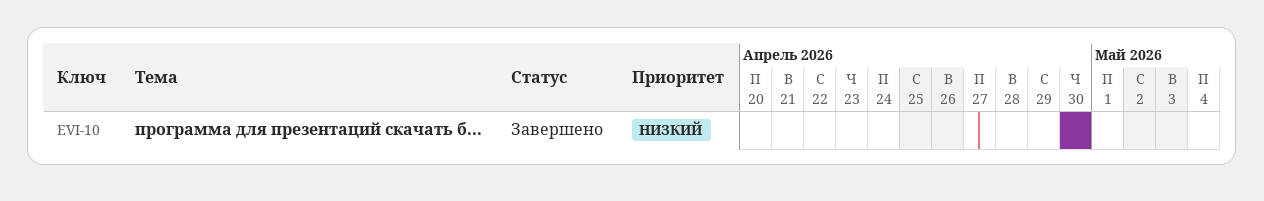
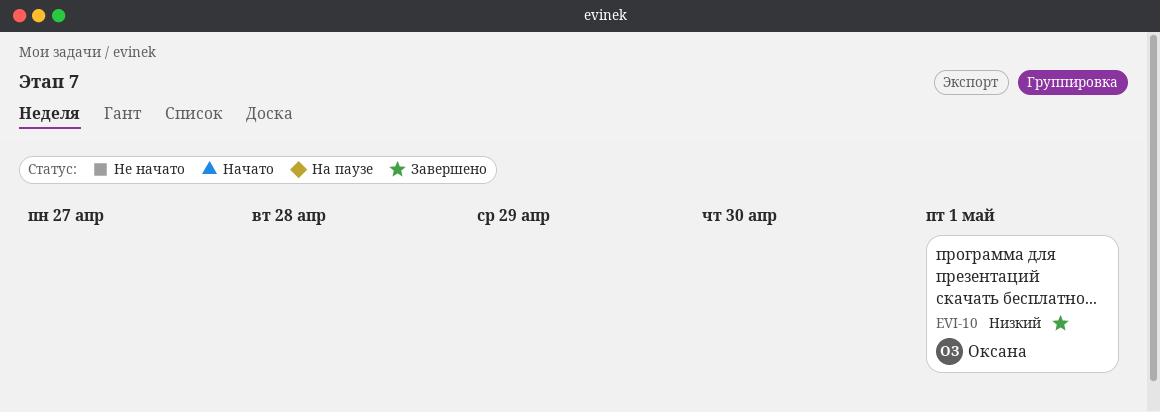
EVI-10, due: Apr 30 -> May 1

